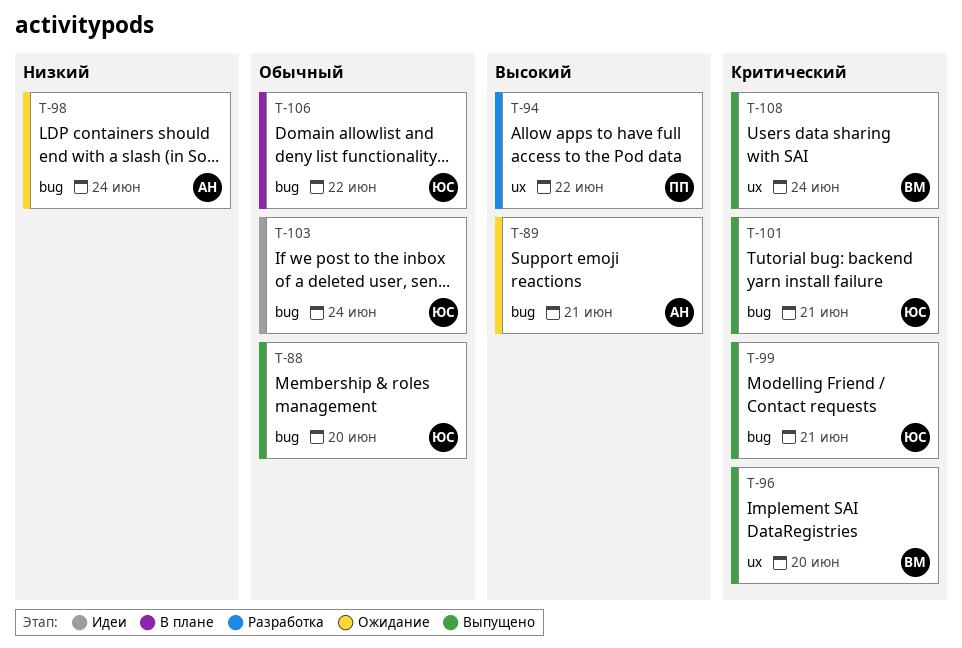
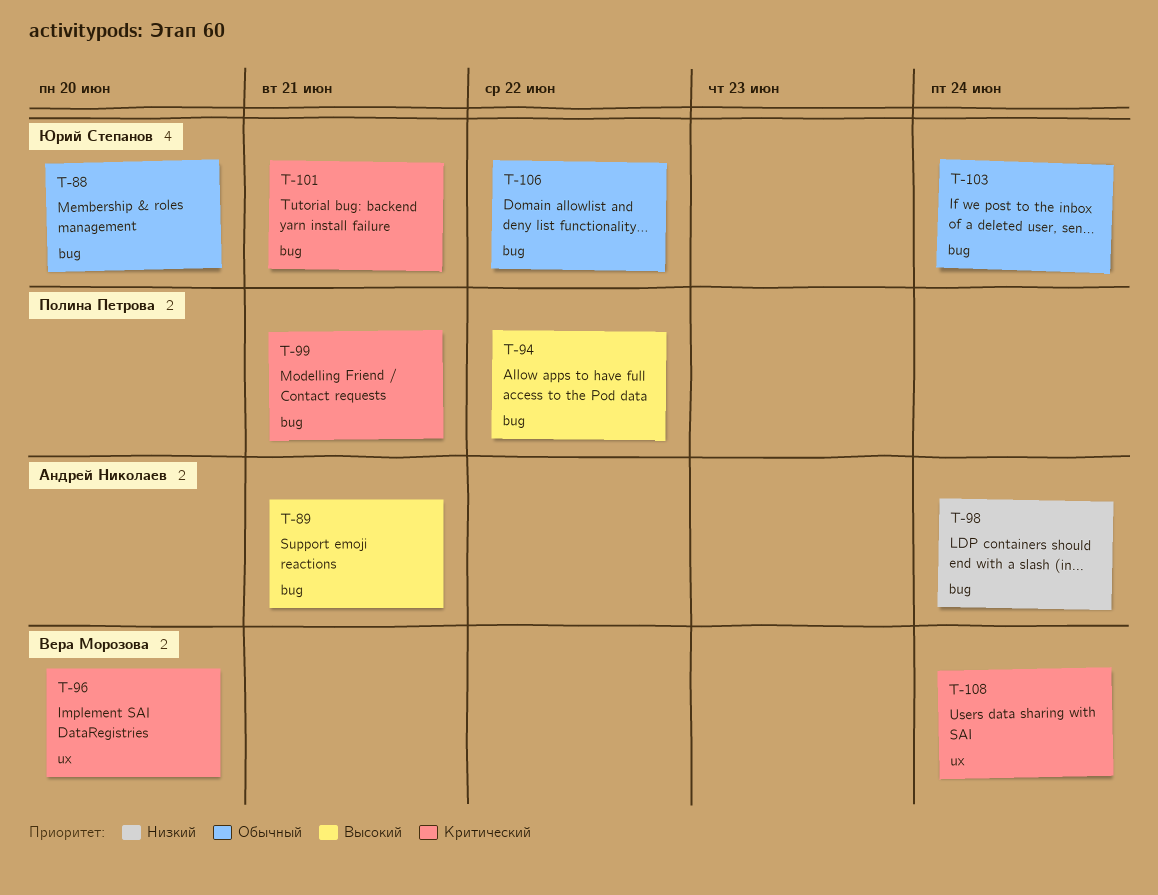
T-94, label: ux -> bug
T-99, owner: Юрий Степанов -> Полина Петрова

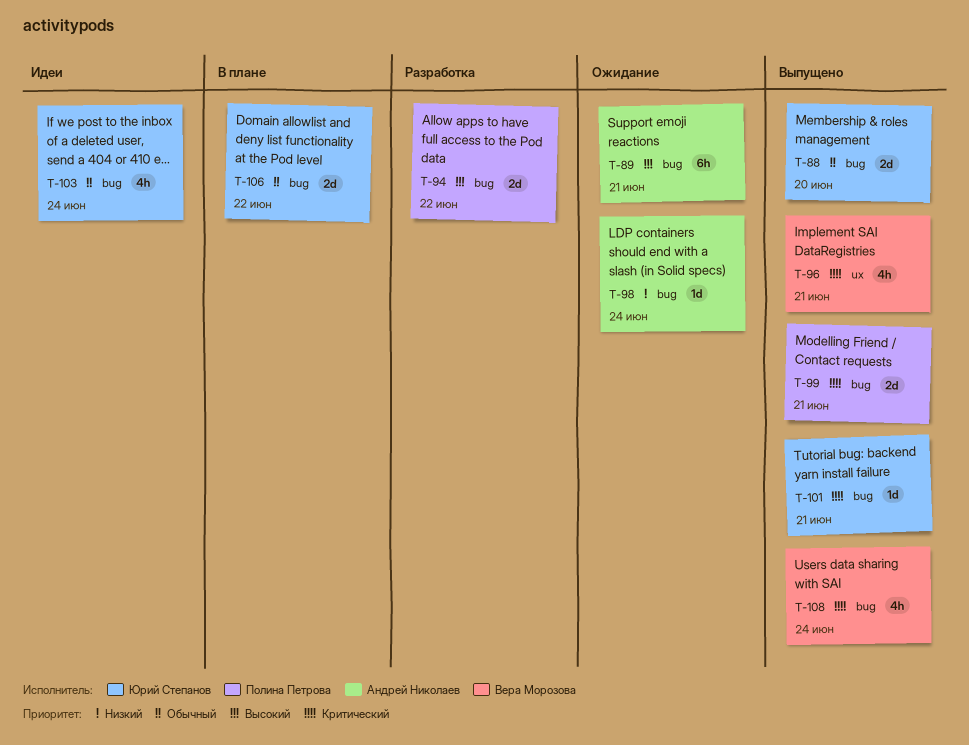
T-96, due: Jun 20 -> Jun 21
T-108, label: ux -> bug

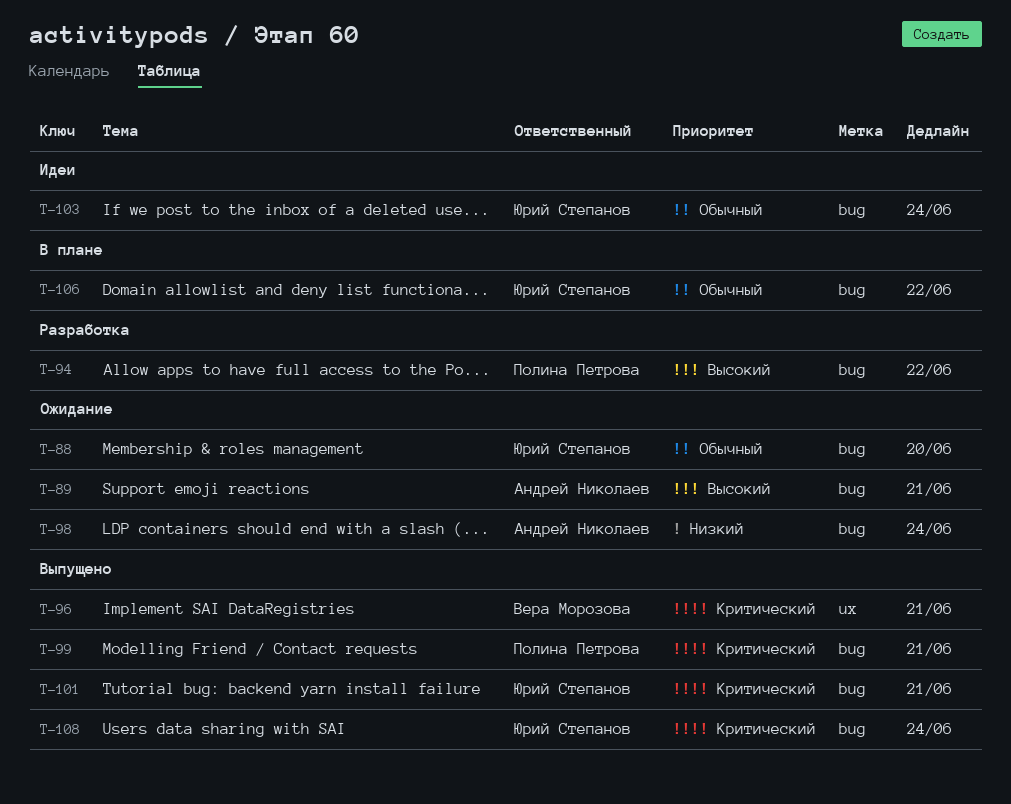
T-88, status: Выпущено -> Ожидание
T-108, owner: Вера Морозова -> Юрий Степанов

